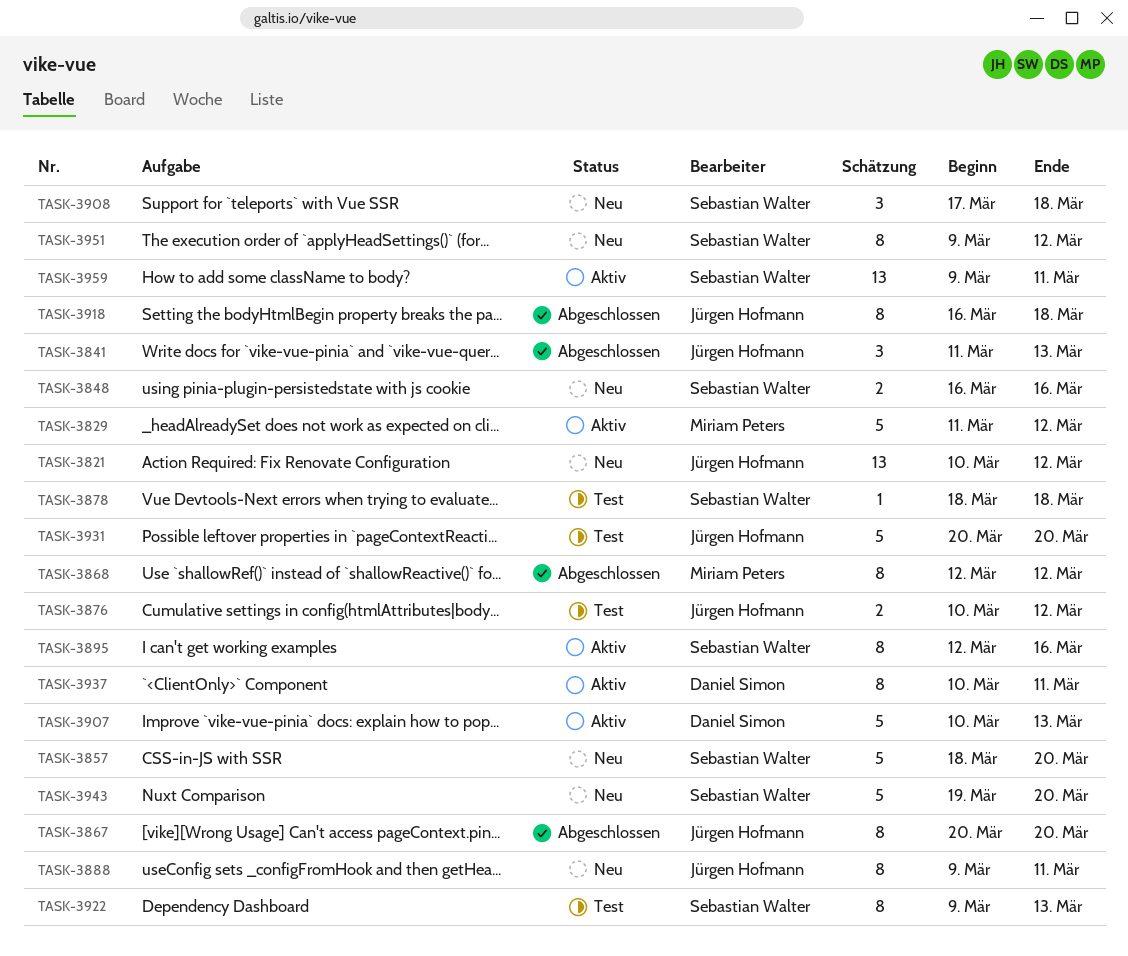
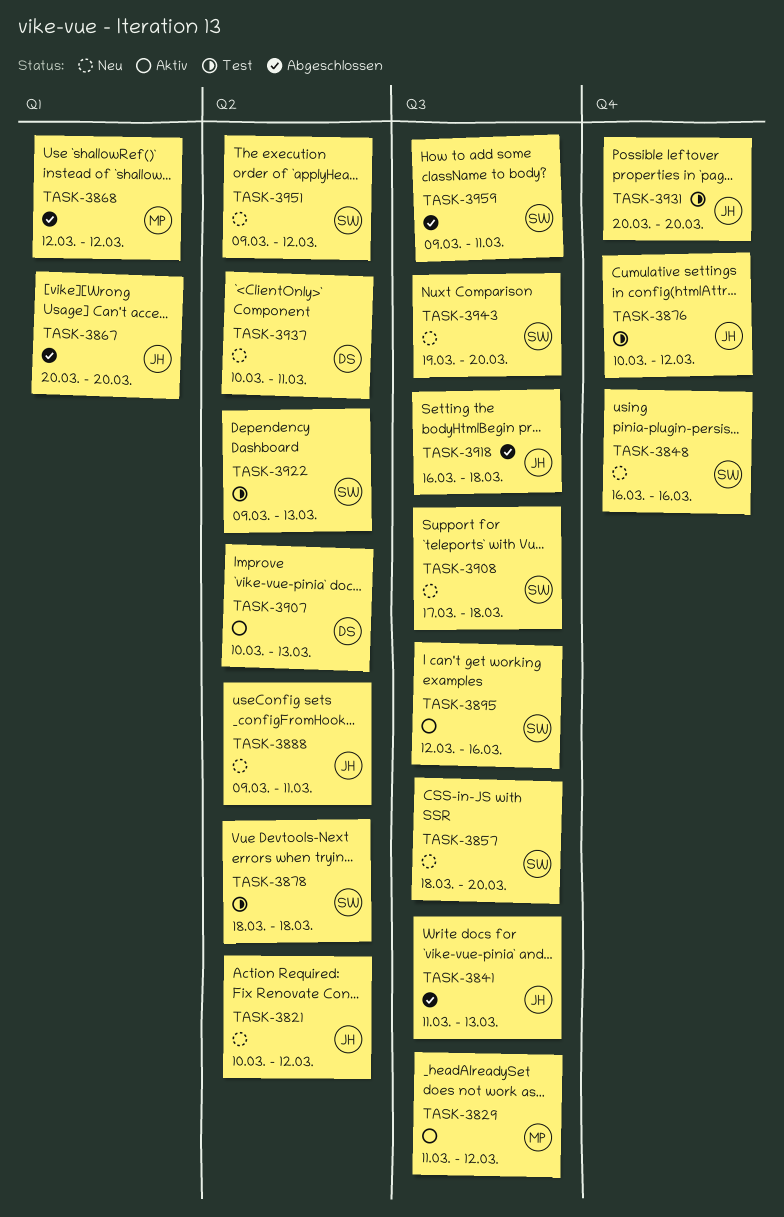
TASK-3937, status: Aktiv -> Neu
TASK-3959, status: Aktiv -> Abgeschlossen

